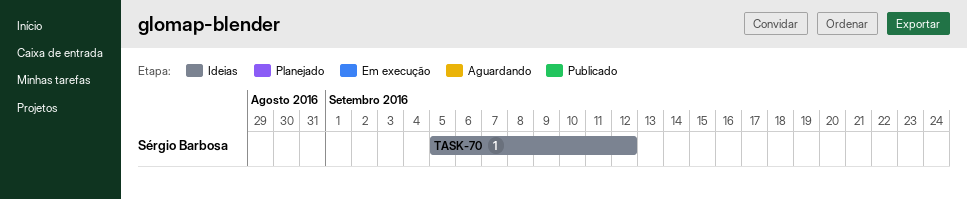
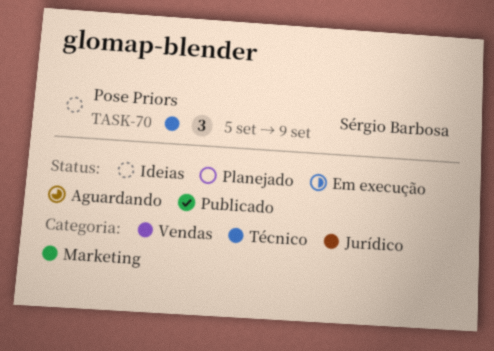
TASK-70, estimate: 1 -> 3
TASK-70, due: Sep 12 -> Sep 9

